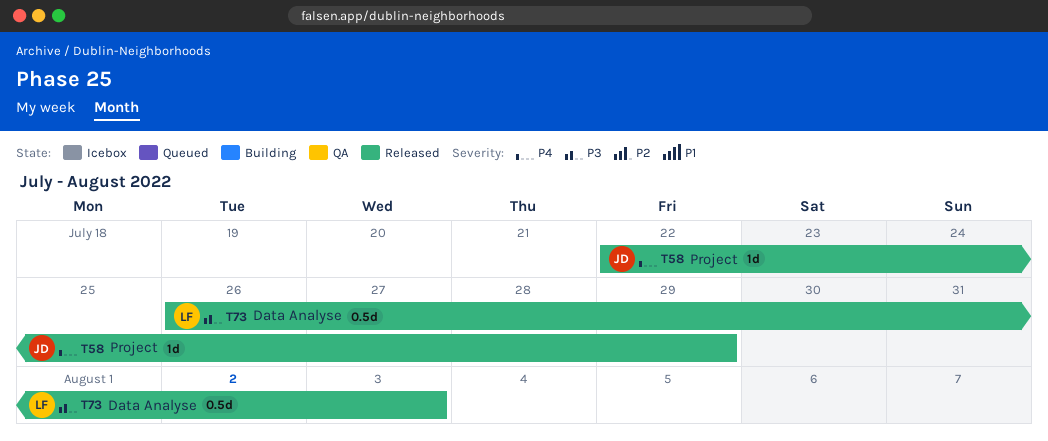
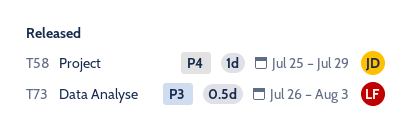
T58, start: Jul 22 -> Jul 25

